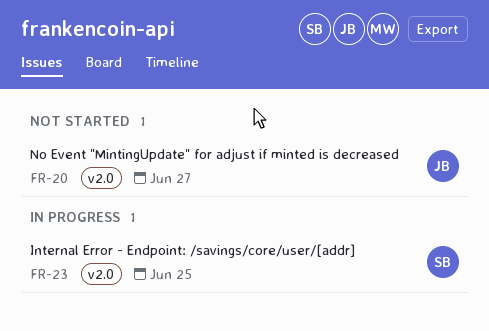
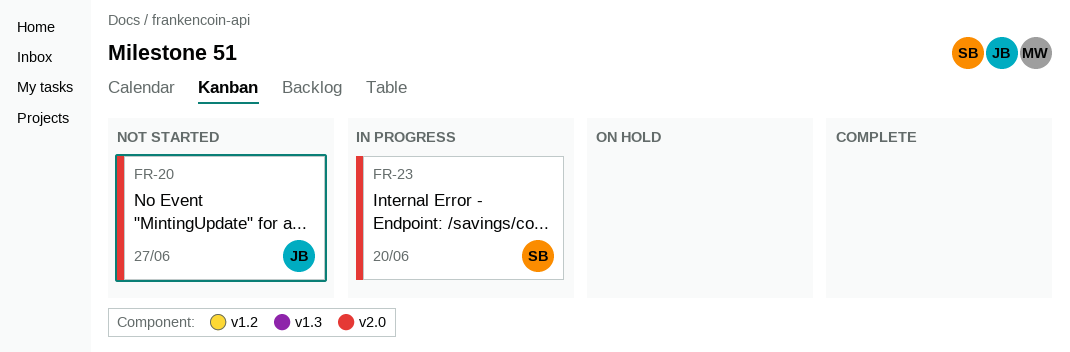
FR-23, due: Jun 25 -> Jun 20

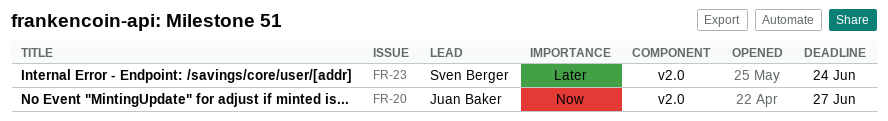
FR-23, due: Jun 20 -> Jun 24

